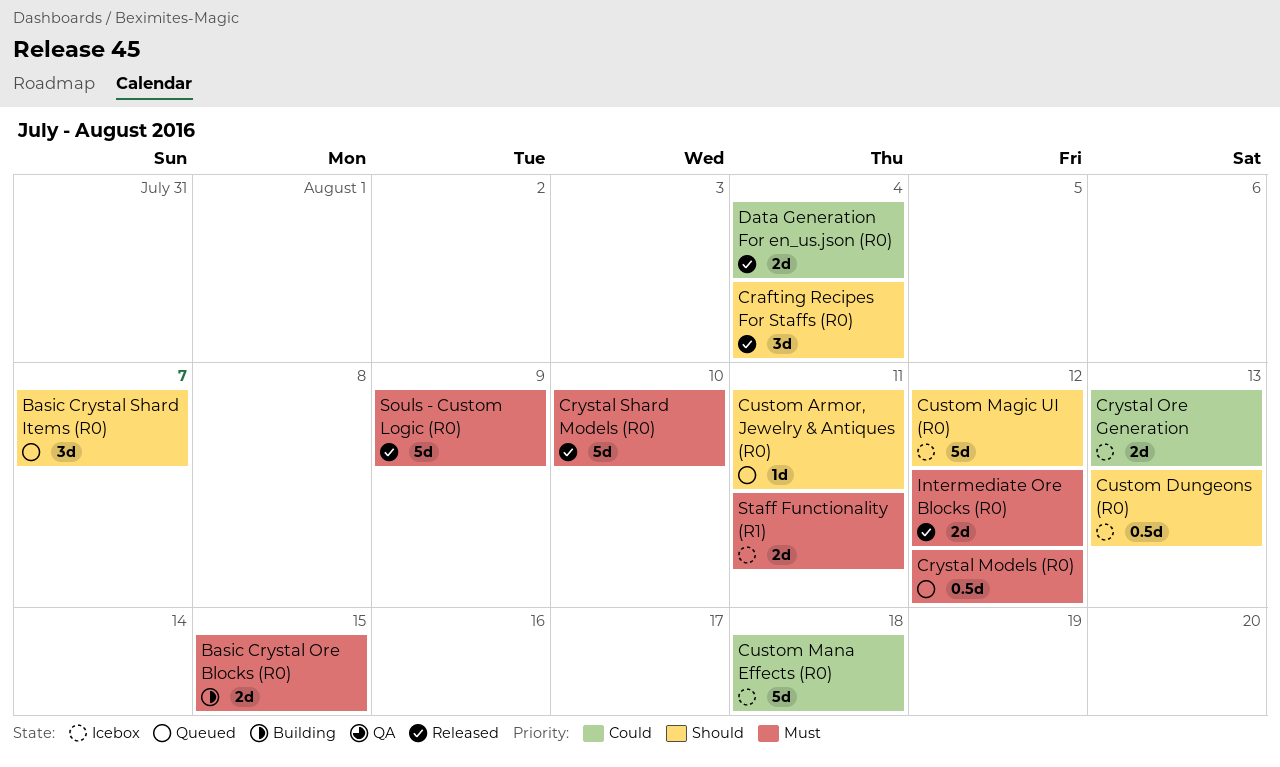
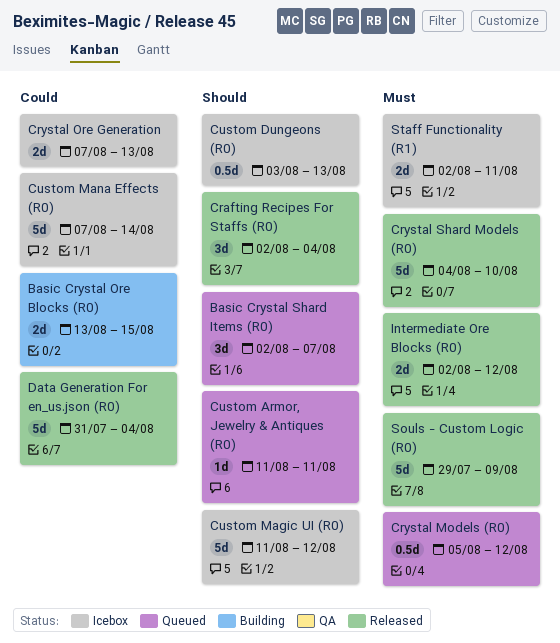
Basic Crystal Ore Blocks (R0), priority: Must -> Could
Custom Mana Effects (R0), due: Aug 18 -> Aug 14
Data Generation For en_us.json (R0), estimate: 2d -> 5d

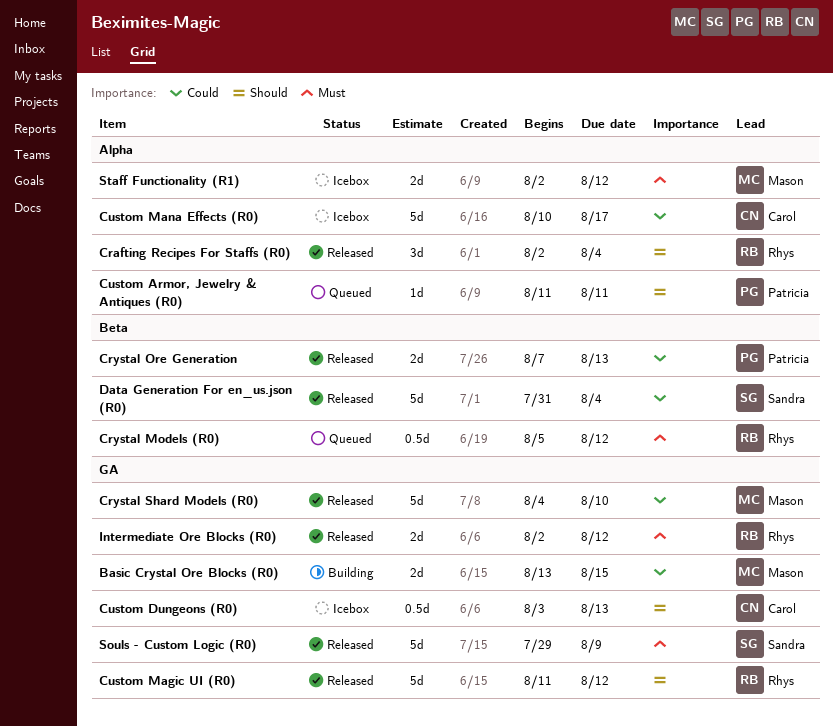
Basic Crystal Shard Items (R0): present -> none
Crystal Ore Generation, status: Icebox -> Released
Crystal Shard Models (R0), priority: Must -> Could
Custom Magic UI (R0), status: Icebox -> Released
Custom Mana Effects (R0), start: Aug 7 -> Aug 10
Custom Mana Effects (R0), due: Aug 14 -> Aug 17
Staff Functionality (R1), due: Aug 11 -> Aug 12

